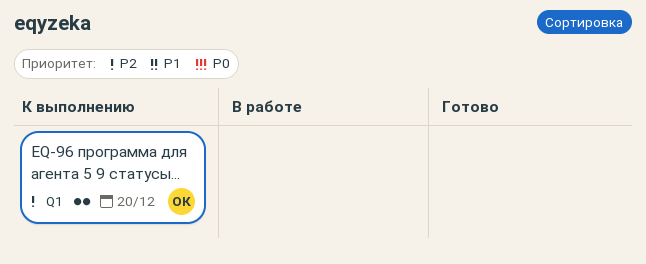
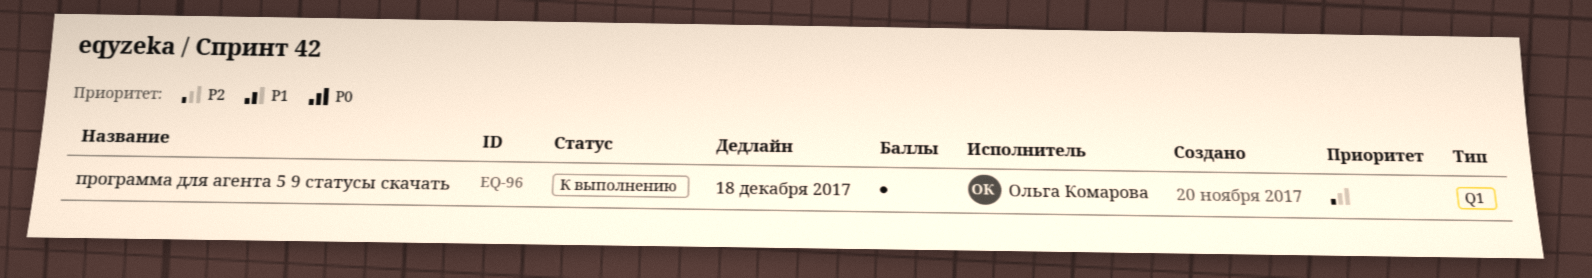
EQ-96, estimate: 2 -> 1
EQ-96, due: Dec 20 -> Dec 18

